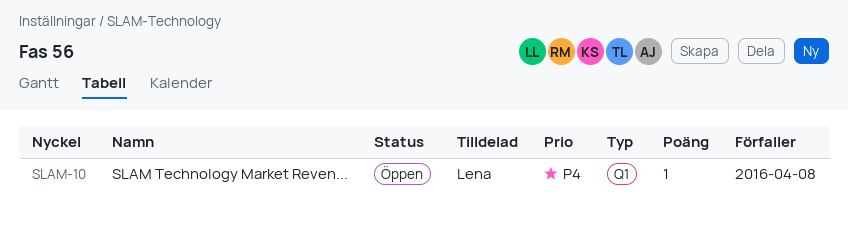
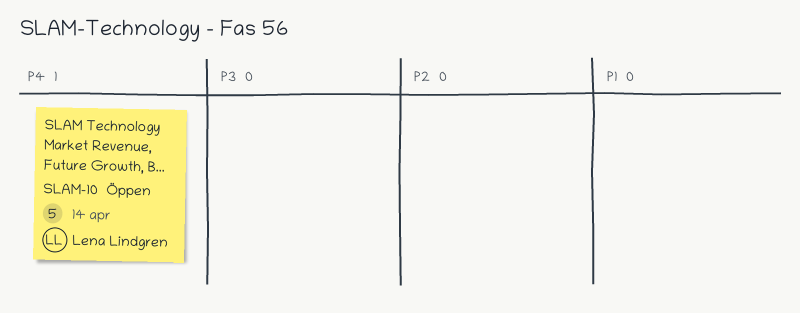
SLAM-10, estimate: 1 -> 5
SLAM-10, due: Apr 8 -> Apr 14

